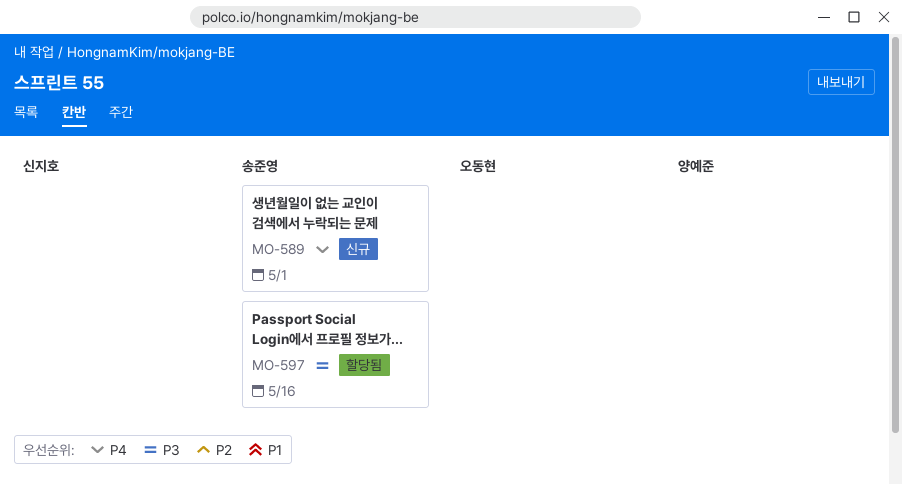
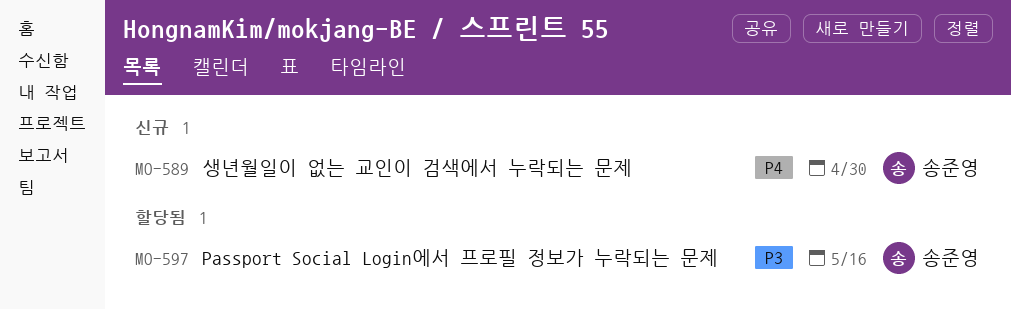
MO-589, due: May 1 -> Apr 30

